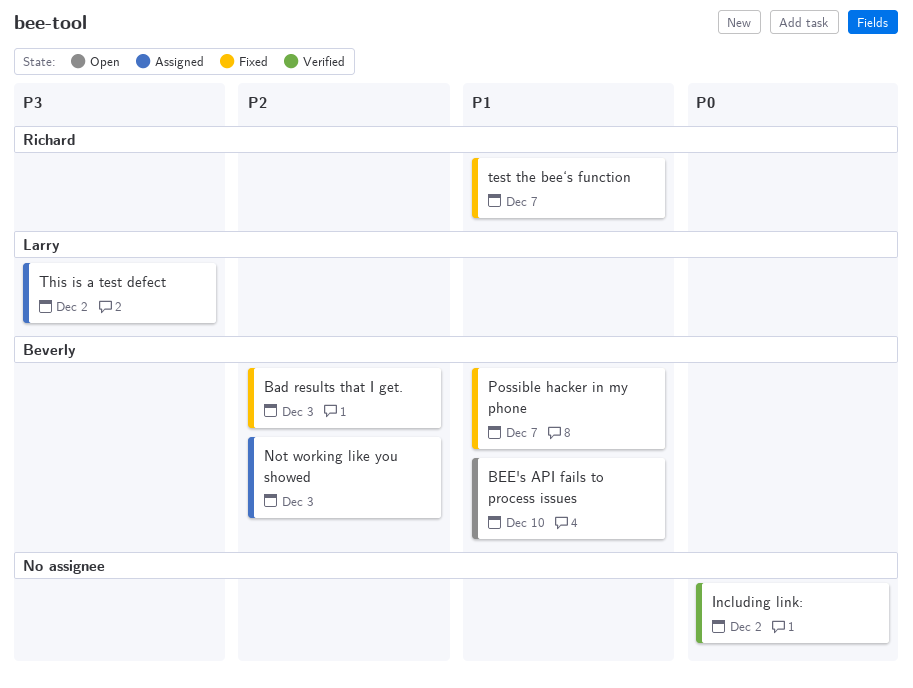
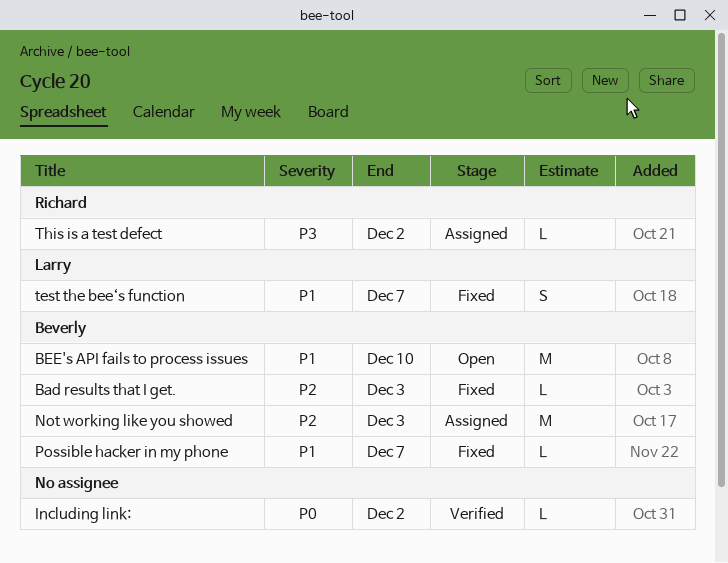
test the bee‘s function, owner: Richard -> Larry
This is a test defect, owner: Larry -> Richard

